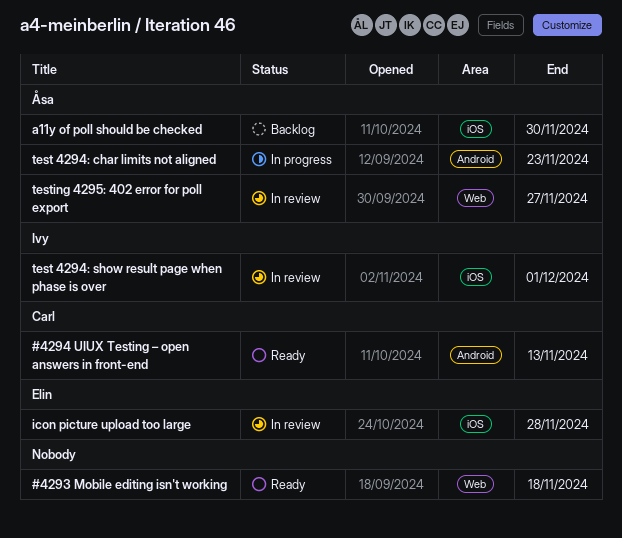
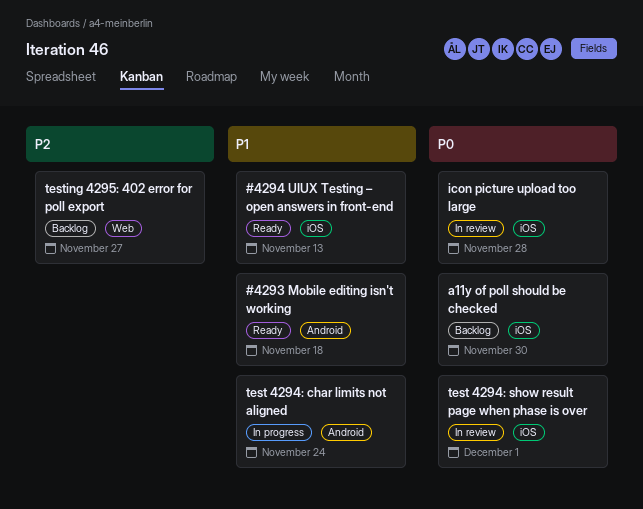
#4293 Mobile editing isn't working, label: Web -> Android
#4294 UIUX Testing – open answers in front-end, label: Android -> iOS
test 4294: char limits not aligned, due: Nov 23 -> Nov 24
testing 4295: 402 error for poll export, status: In review -> Backlog

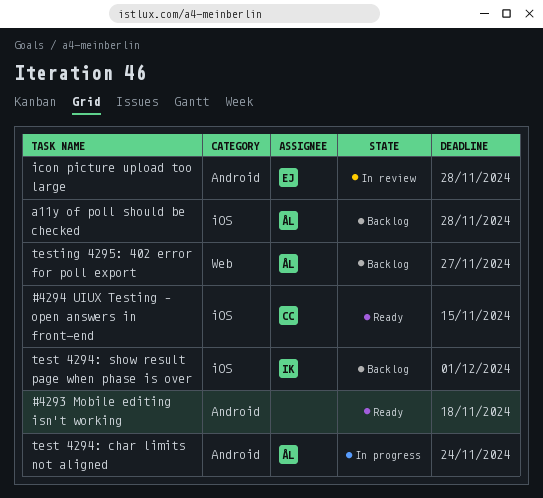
#4294 UIUX Testing – open answers in front-end, due: Nov 13 -> Nov 15
a11y of poll should be checked, due: Nov 30 -> Nov 28
icon picture upload too large, label: iOS -> Android
test 4294: show result page when phase is over, status: In review -> Backlog

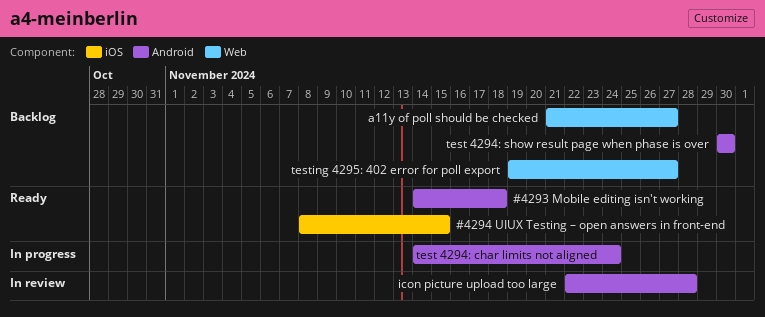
a11y of poll should be checked, label: iOS -> Web
a11y of poll should be checked, due: Nov 28 -> Nov 27
test 4294: show result page when phase is over, label: iOS -> Android
test 4294: show result page when phase is over, due: Dec 1 -> Nov 30

